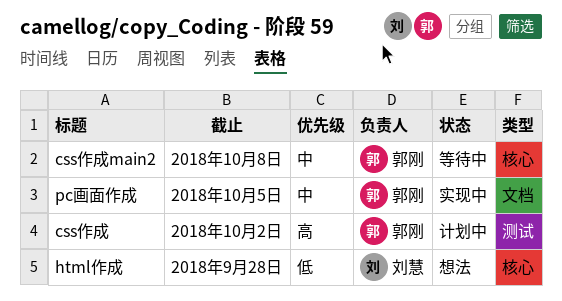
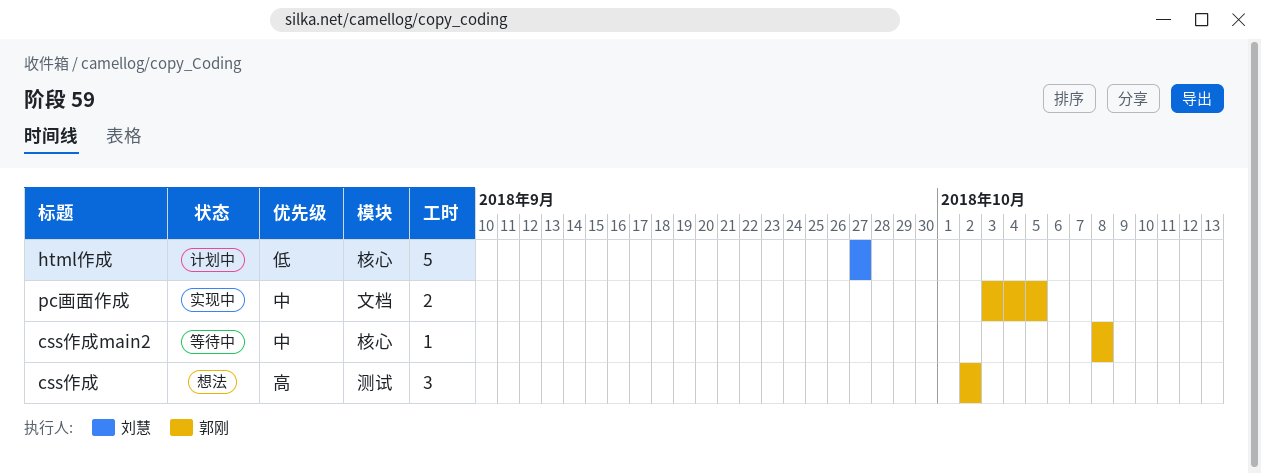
css作成, status: 计划中 -> 想法
html作成, status: 想法 -> 计划中
html作成, due: Sep 28 -> Sep 27

